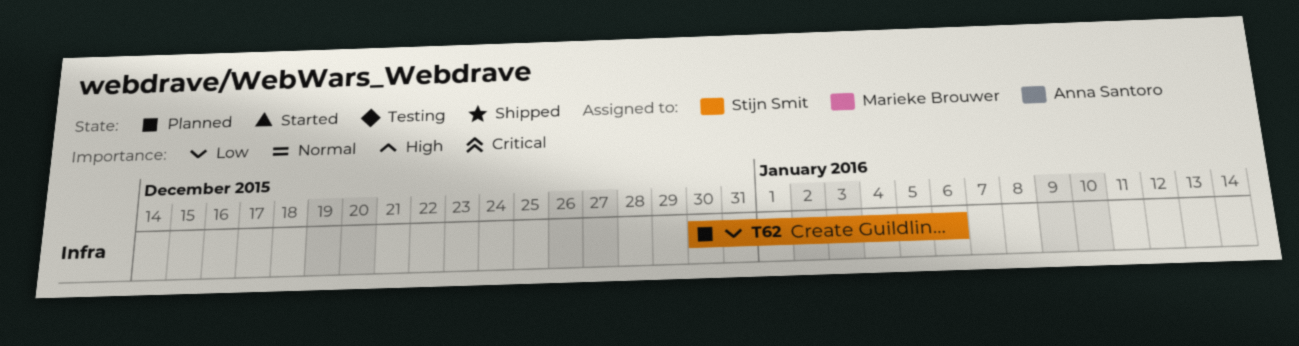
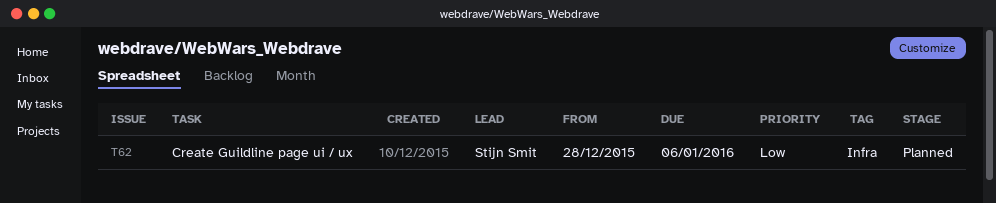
T62, start: Dec 30 -> Dec 28

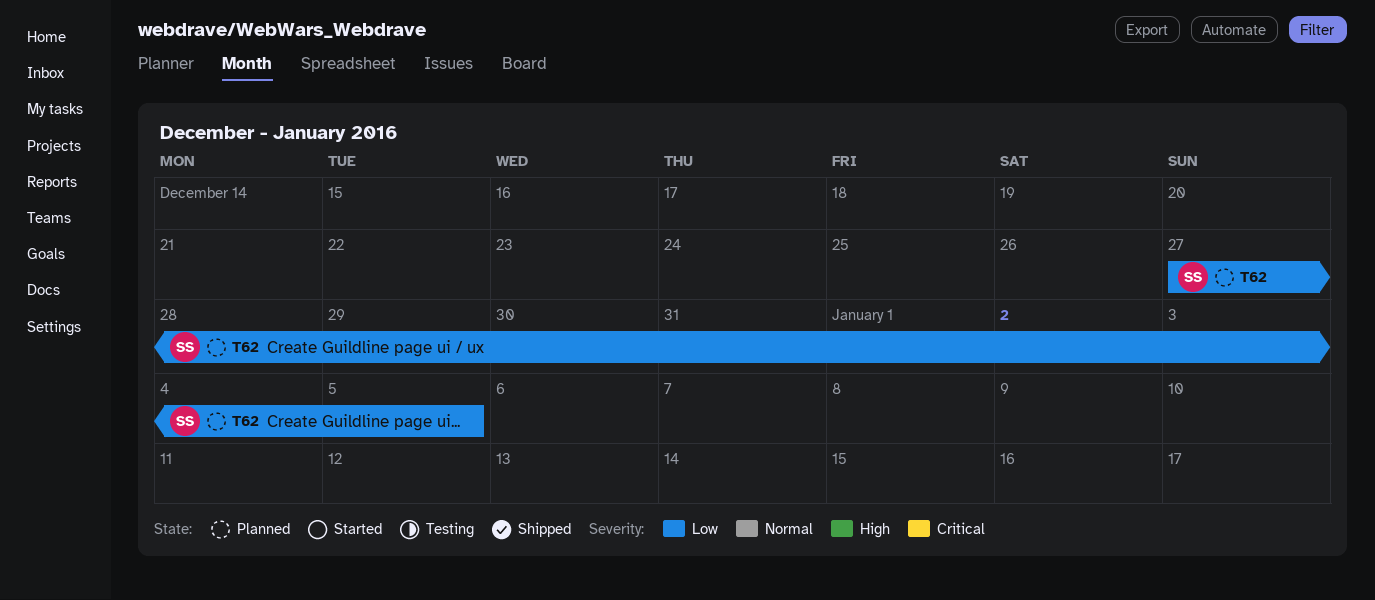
T62, start: Dec 28 -> Dec 27
T62, due: Jan 6 -> Jan 5

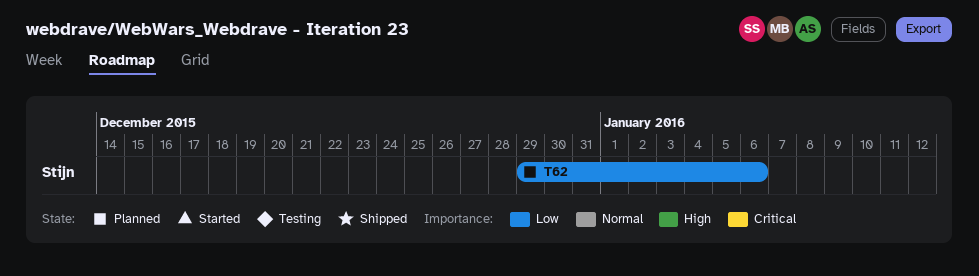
T62, start: Dec 27 -> Dec 29
T62, due: Jan 5 -> Jan 6

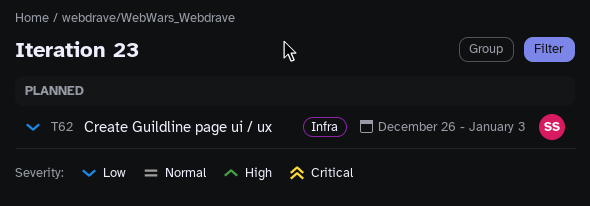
T62, start: Dec 29 -> Dec 26
T62, due: Jan 6 -> Jan 3

